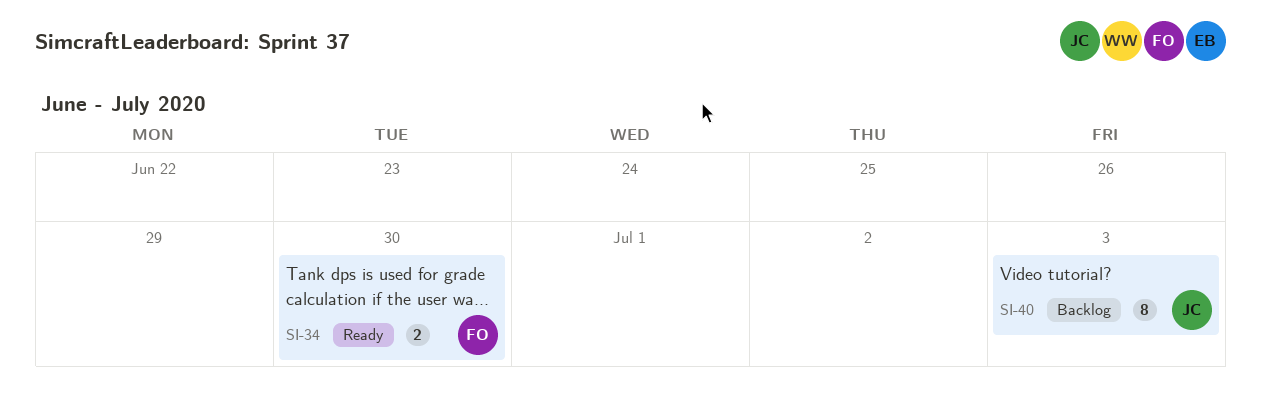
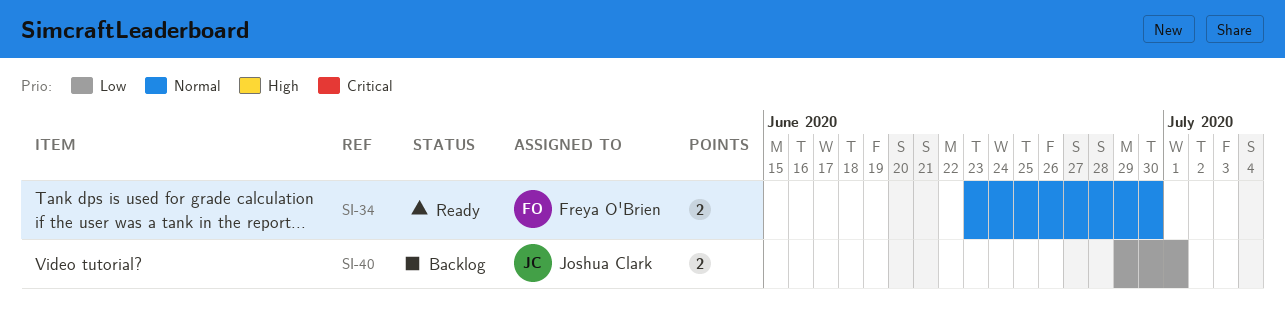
SI-40, estimate: 8 -> 2
SI-40, due: Jul 3 -> Jul 1

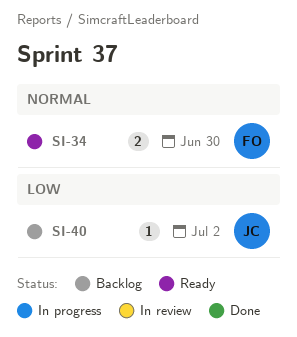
SI-40, estimate: 2 -> 1
SI-40, due: Jul 1 -> Jul 2

